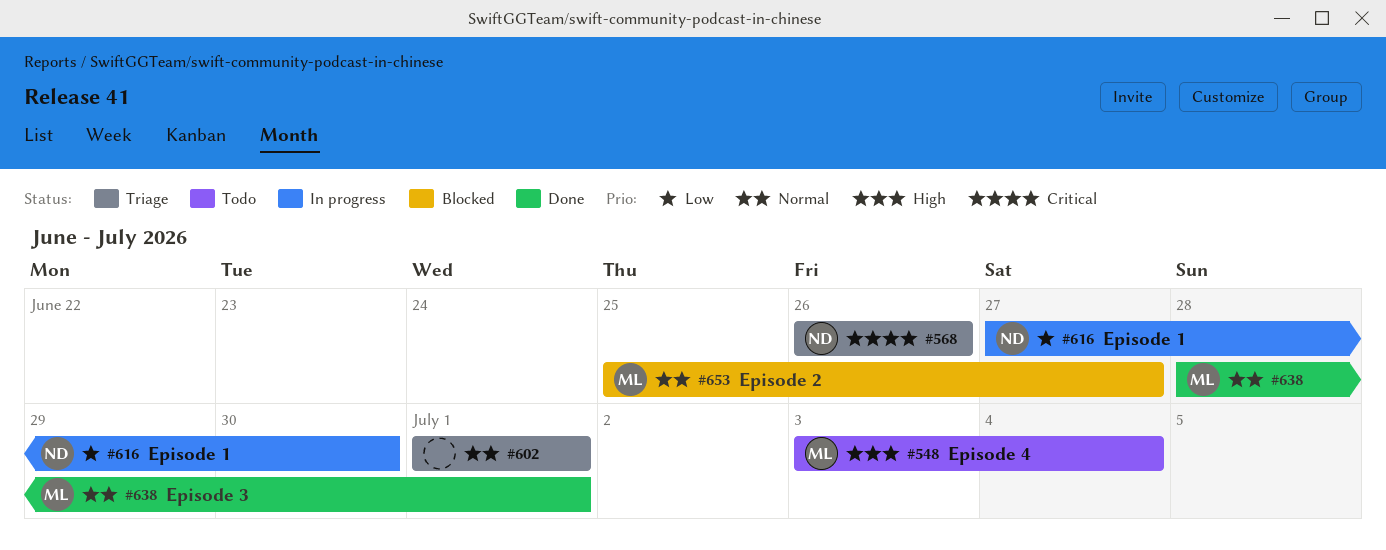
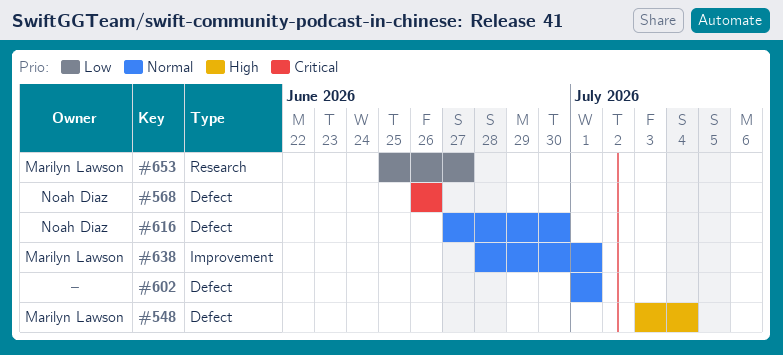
#616, priority: Low -> Normal
#653, priority: Normal -> Low

